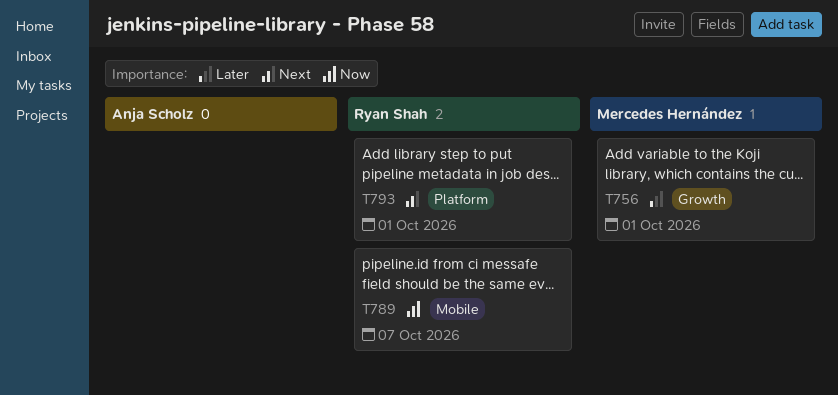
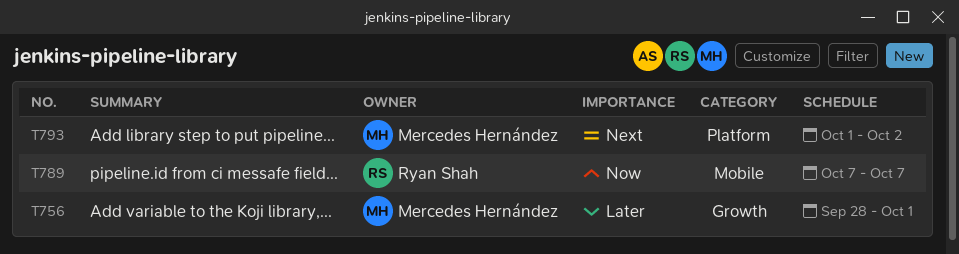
T793, owner: Ryan Shah -> Mercedes Hernández
T793, due: Oct 1 -> Oct 2

